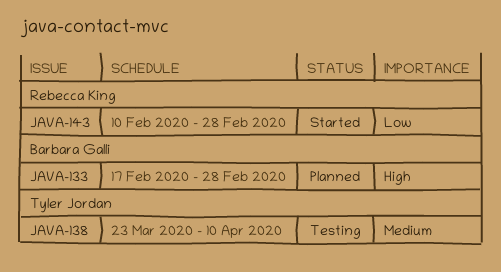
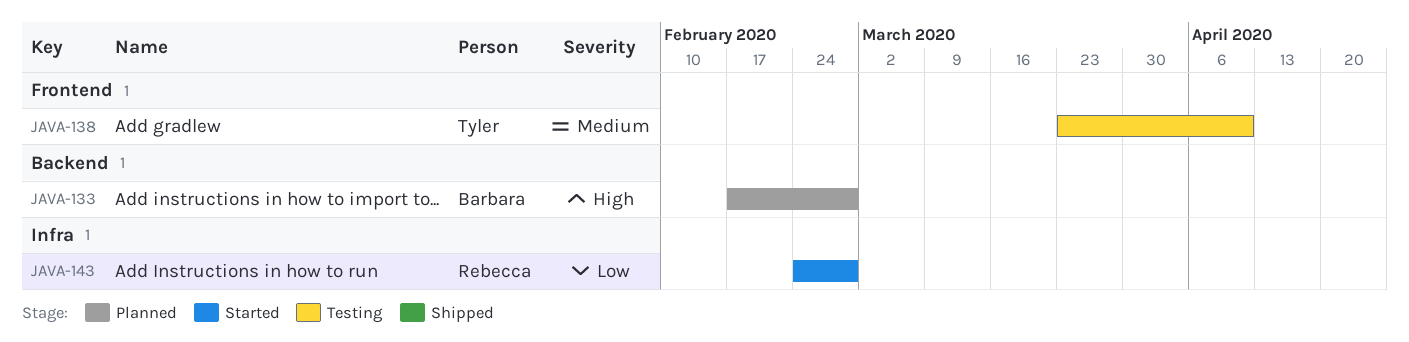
JAVA-143, start: Feb 10 -> Feb 24

